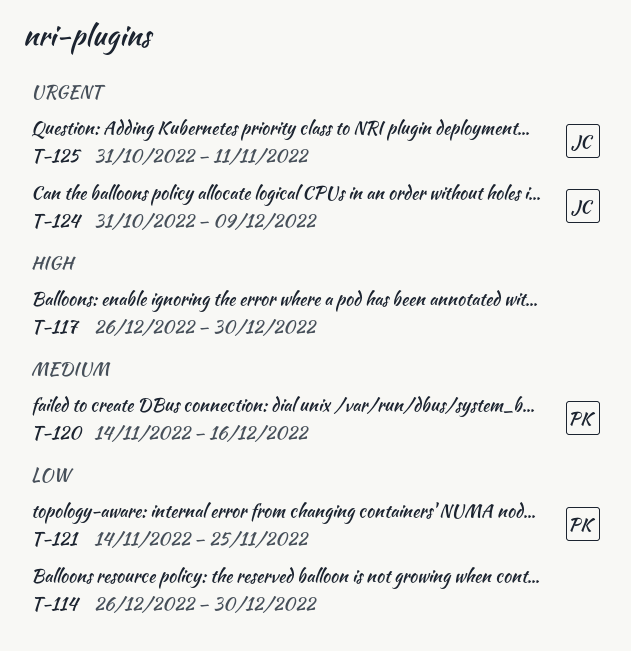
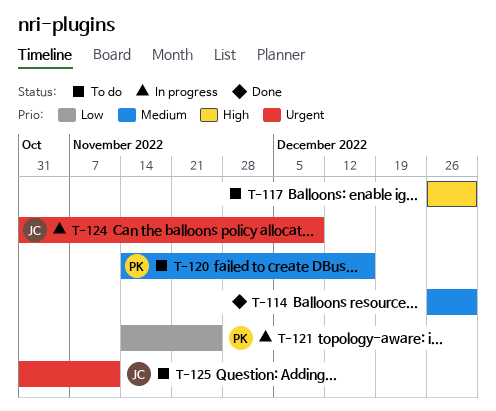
T-114, priority: Low -> Medium

